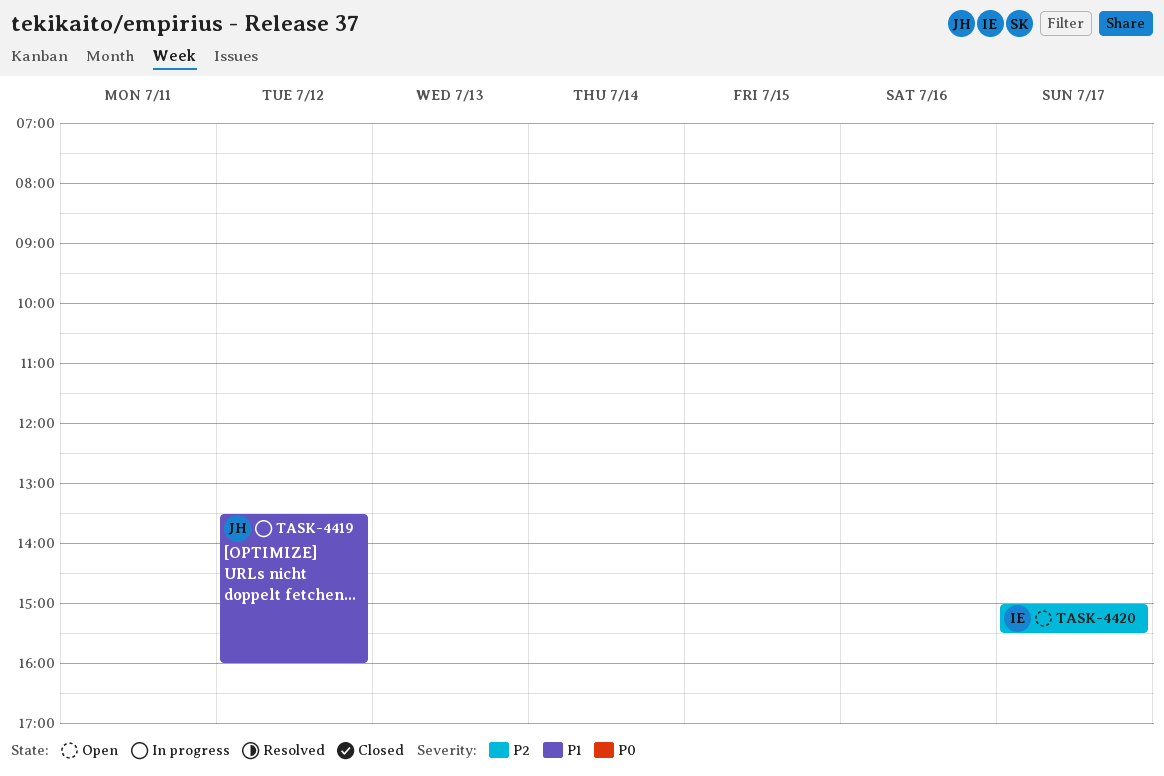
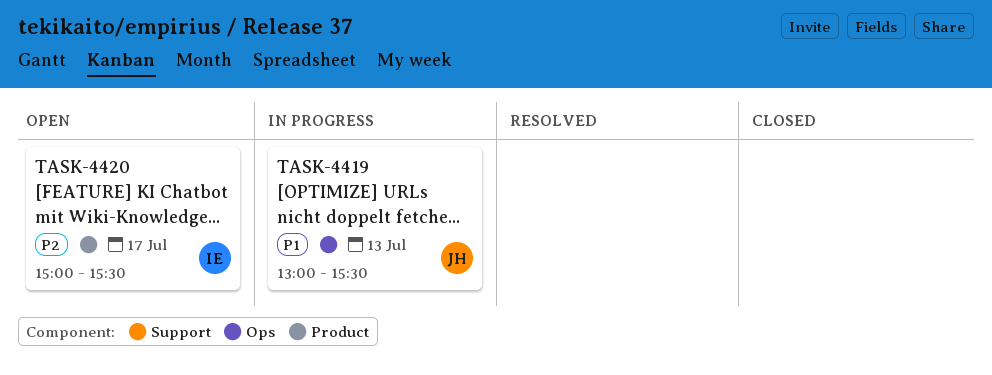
TASK-4419, day: Jul 12 -> Jul 13
TASK-4419, begins: 13:30 -> 13:00
TASK-4419, ends: 16:00 -> 15:30

